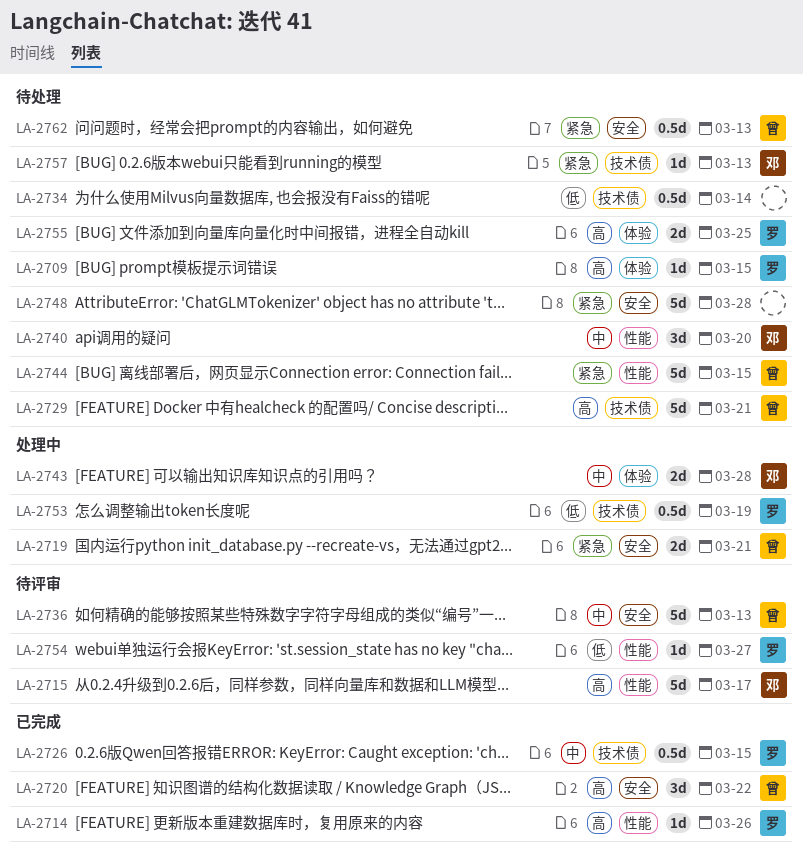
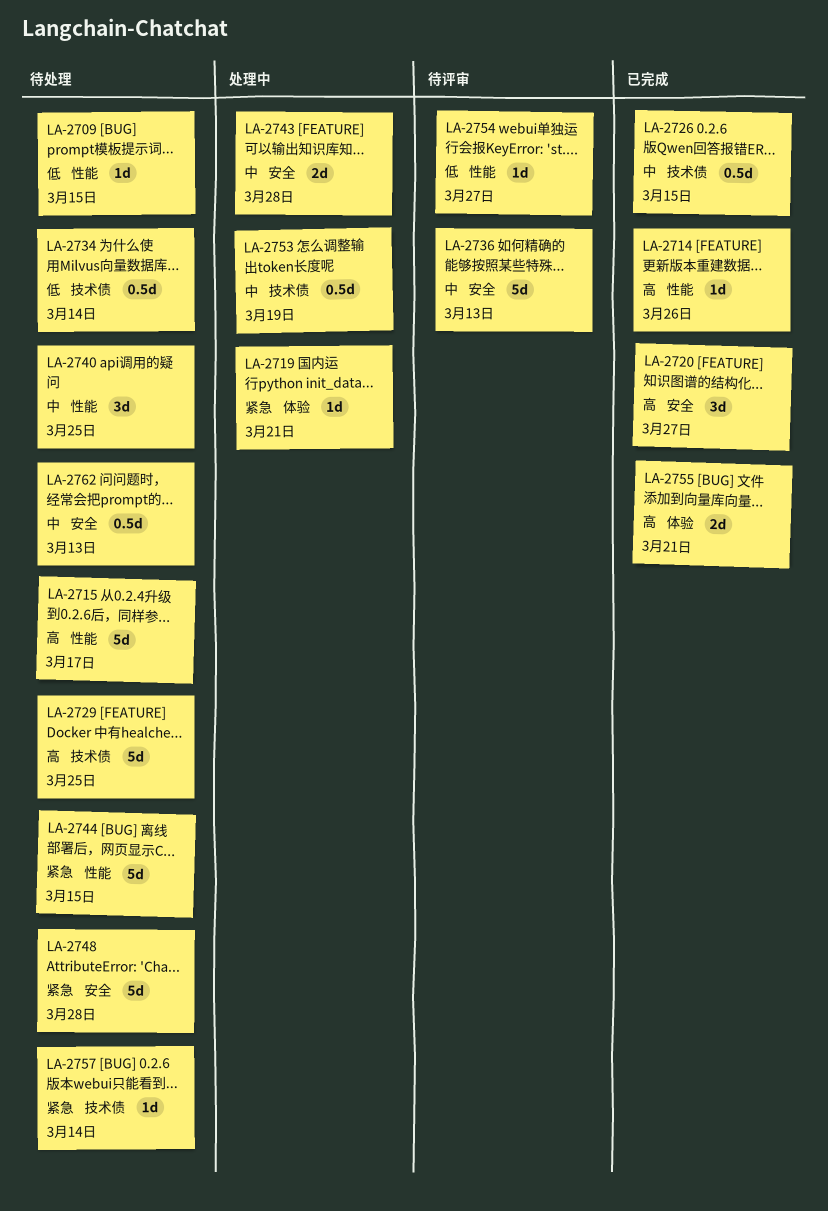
LA-2709, priority: 高 -> 低
LA-2709, label: 体验 -> 性能
LA-2715, status: 待评审 -> 待处理
LA-2719, label: 安全 -> 体验
LA-2719, estimate: 2d -> 1d
LA-2720, due: Mar 22 -> Mar 27
LA-2729, due: Mar 21 -> Mar 25
LA-2740, due: Mar 20 -> Mar 25
LA-2743, label: 体验 -> 安全
LA-2753, priority: 低 -> 中
LA-2755, status: 待处理 -> 已完成
LA-2755, due: Mar 25 -> Mar 21
LA-2757, due: Mar 13 -> Mar 14
LA-2762, priority: 紧急 -> 中

